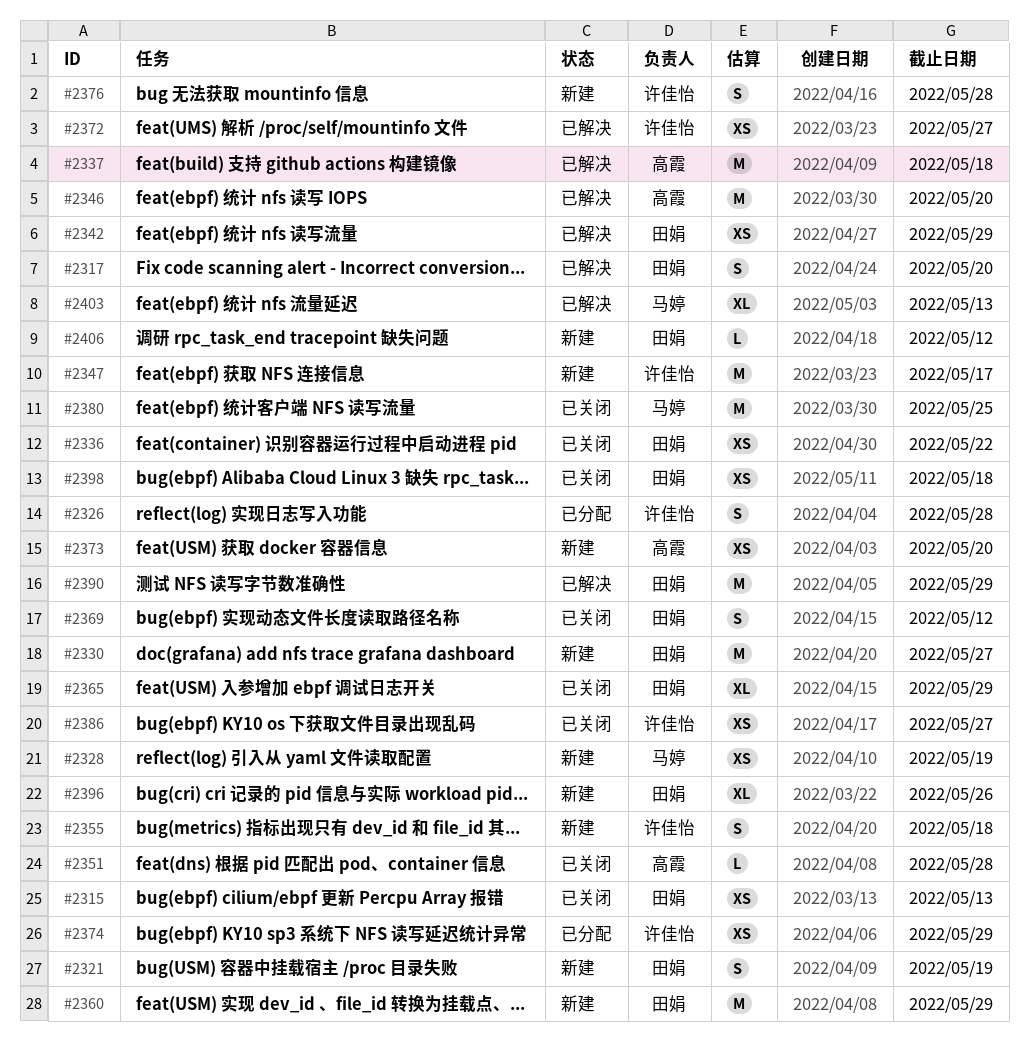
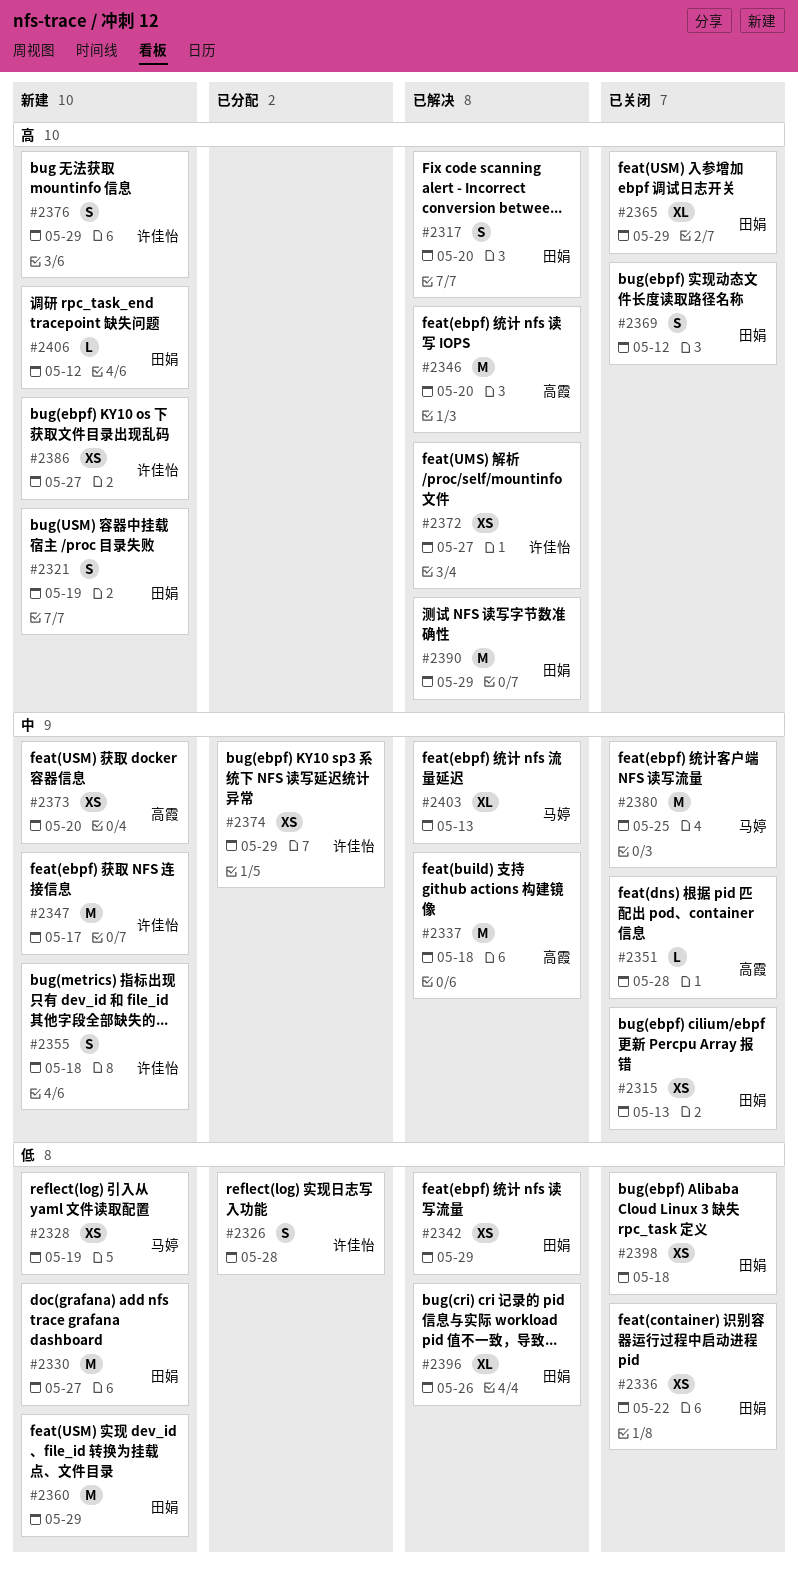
#2376, due: May 28 -> May 29
#2386, status: 已关闭 -> 新建
#2396, status: 新建 -> 已解决

